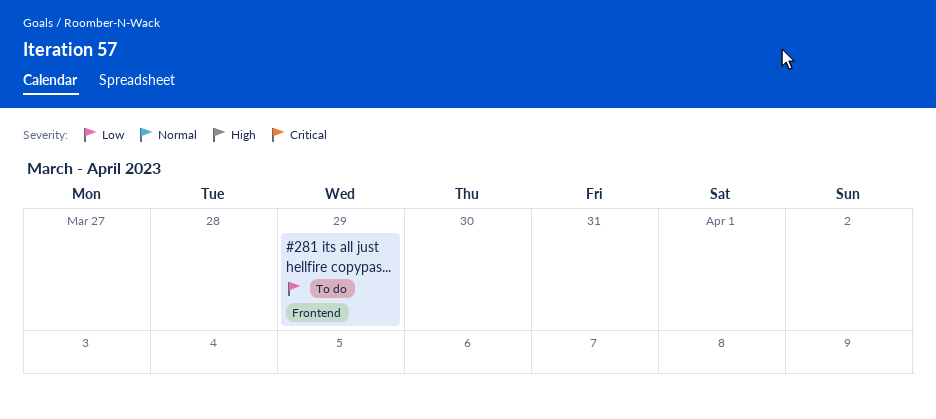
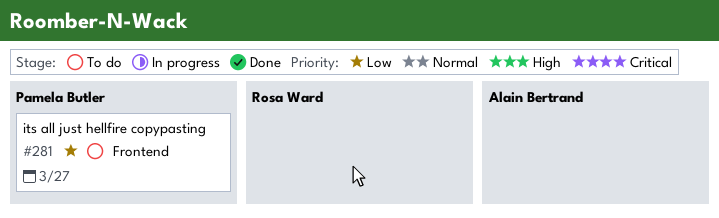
#281, due: Mar 29 -> Mar 27

